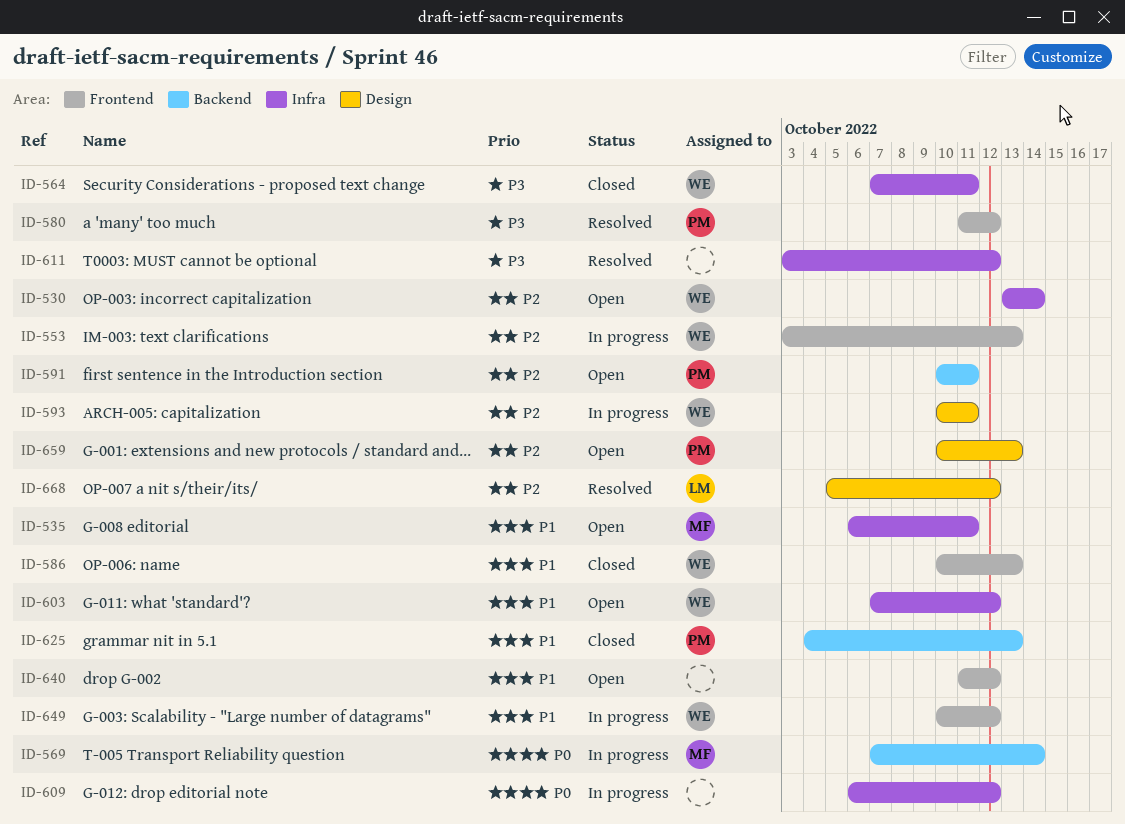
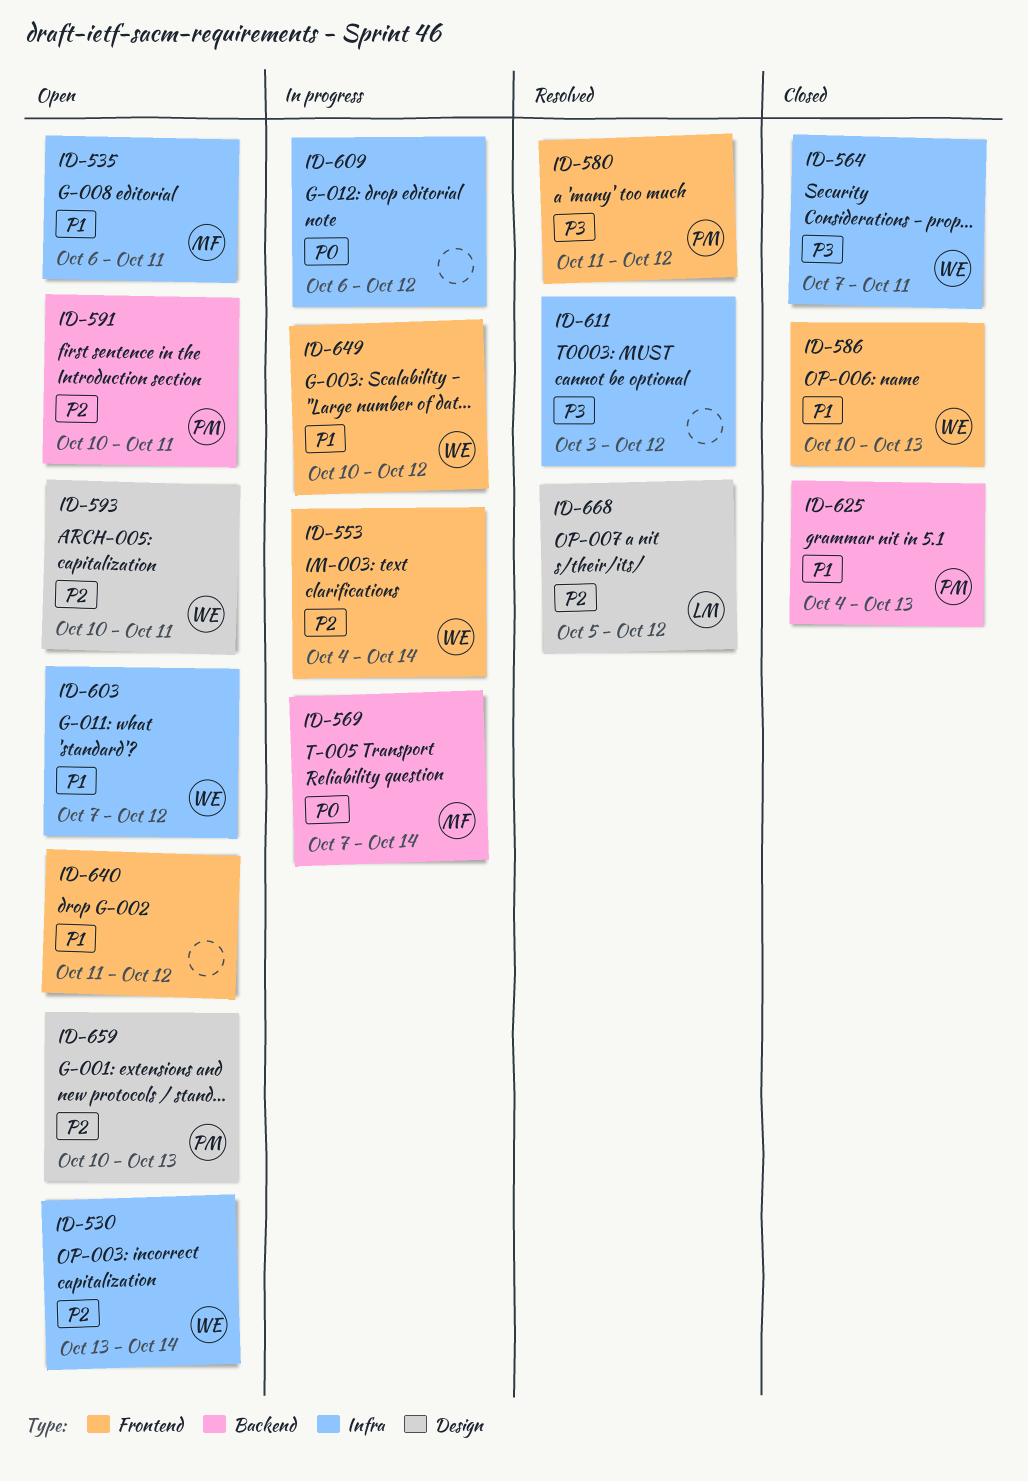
ID-553, start: Oct 3 -> Oct 4
ID-553, due: Oct 13 -> Oct 14
ID-593, status: In progress -> Open

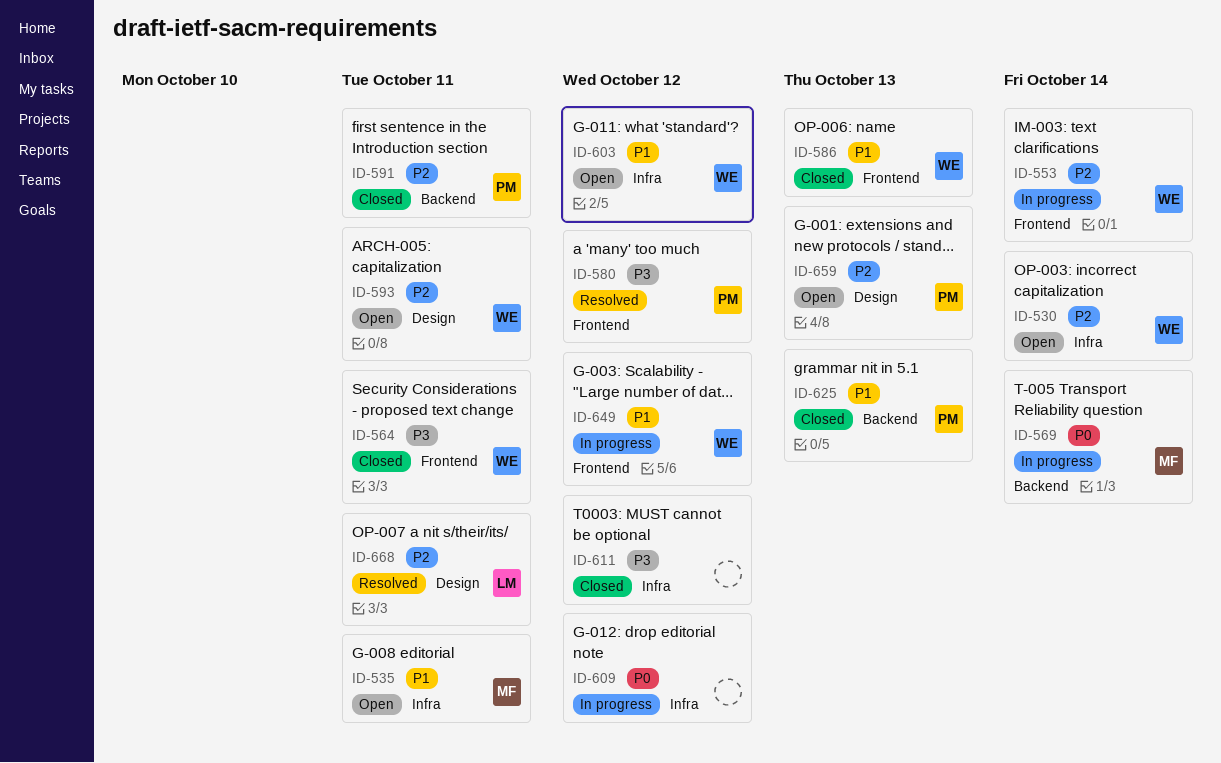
ID-564, label: Infra -> Frontend
ID-591, status: Open -> Closed
ID-611, status: Resolved -> Closed
ID-640: present -> none
ID-668, due: Oct 12 -> Oct 11

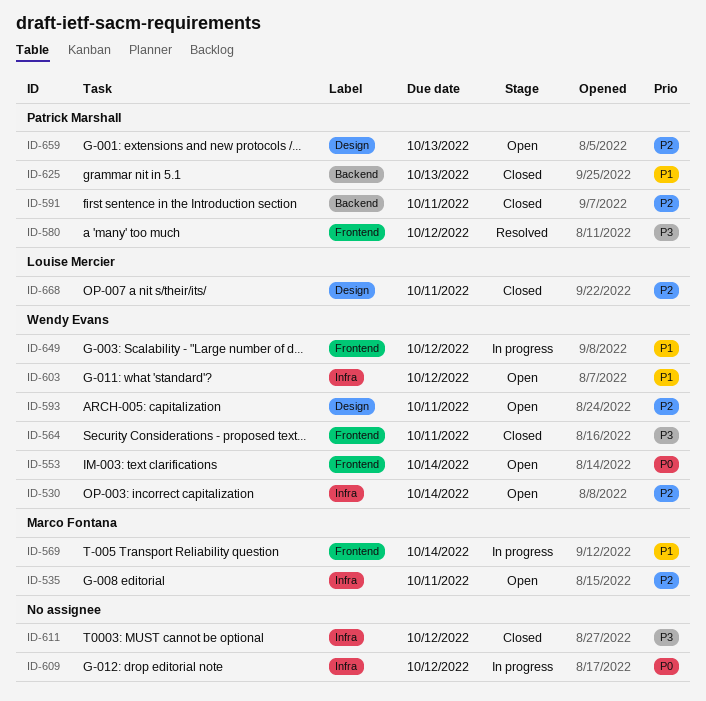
ID-535, priority: P1 -> P2
ID-553, status: In progress -> Open
ID-553, priority: P2 -> P0
ID-569, priority: P0 -> P1
ID-569, label: Backend -> Frontend
ID-586: present -> none
ID-668, status: Resolved -> Closed

